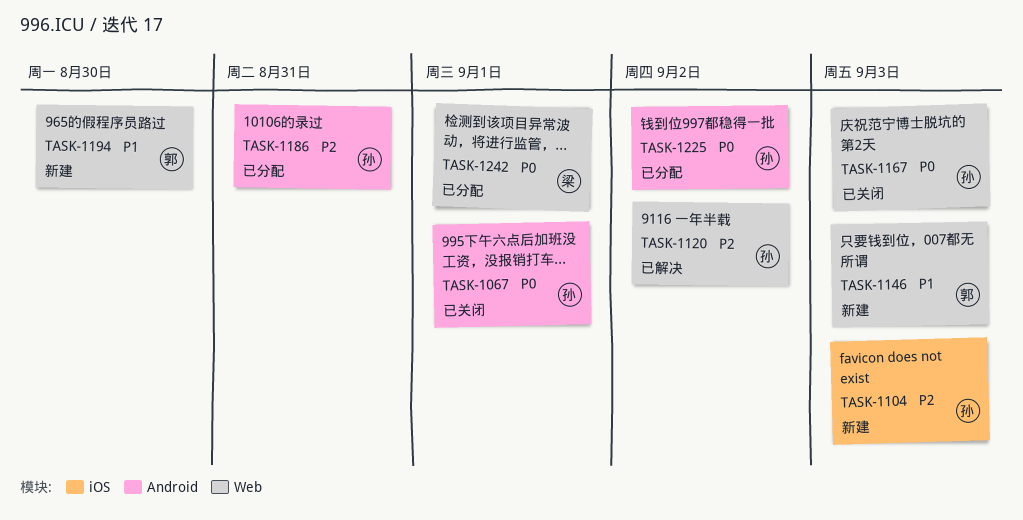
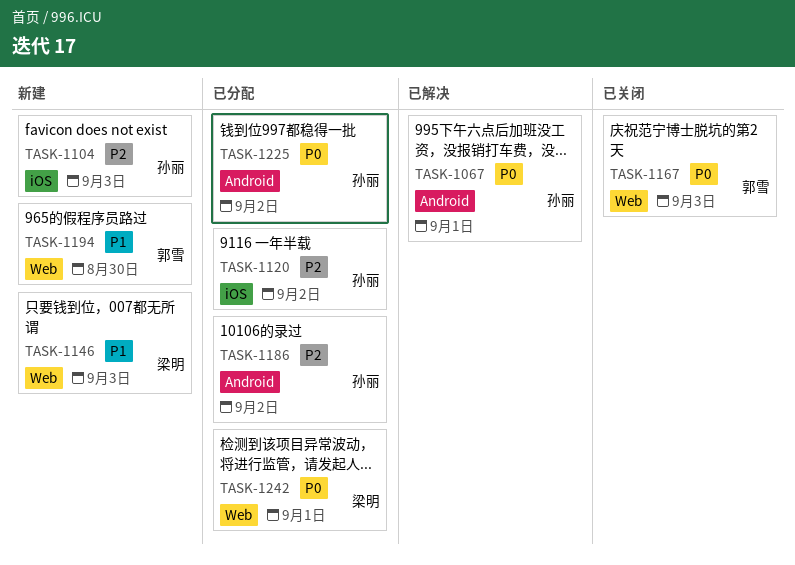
TASK-1067, status: 已关闭 -> 已解决
TASK-1120, status: 已解决 -> 已分配
TASK-1120, label: Web -> iOS
TASK-1146, owner: 郭雪 -> 梁明
TASK-1167, owner: 孙丽 -> 郭雪
TASK-1186, due: Aug 31 -> Sep 2

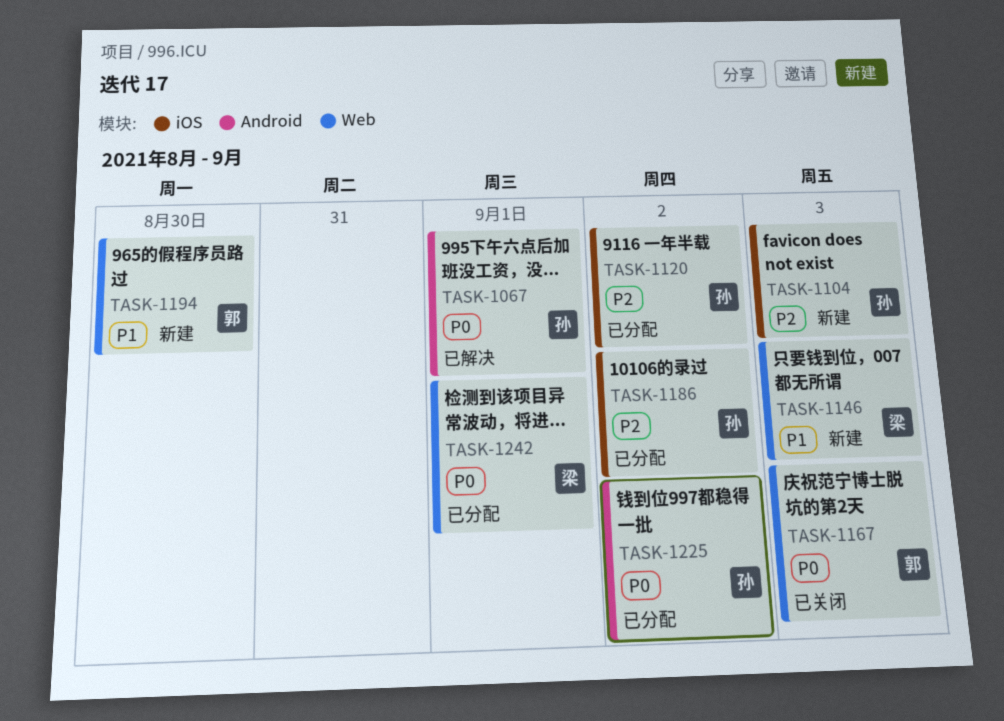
TASK-1186, label: Android -> iOS

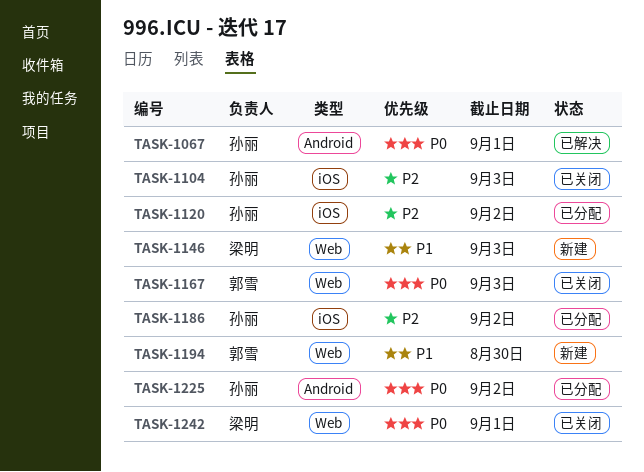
TASK-1104, status: 新建 -> 已关闭
TASK-1242, status: 已分配 -> 已关闭

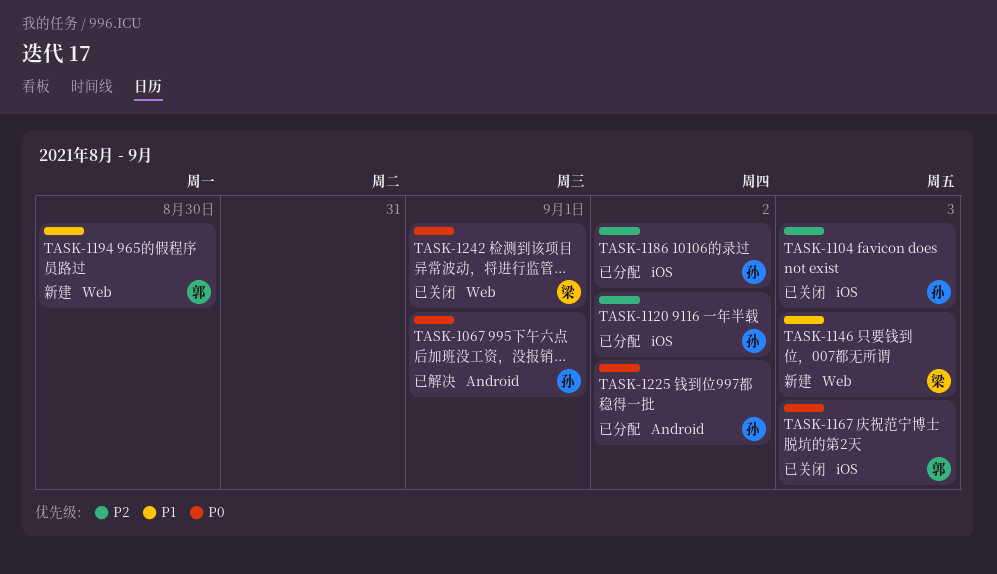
TASK-1167, label: Web -> iOS

